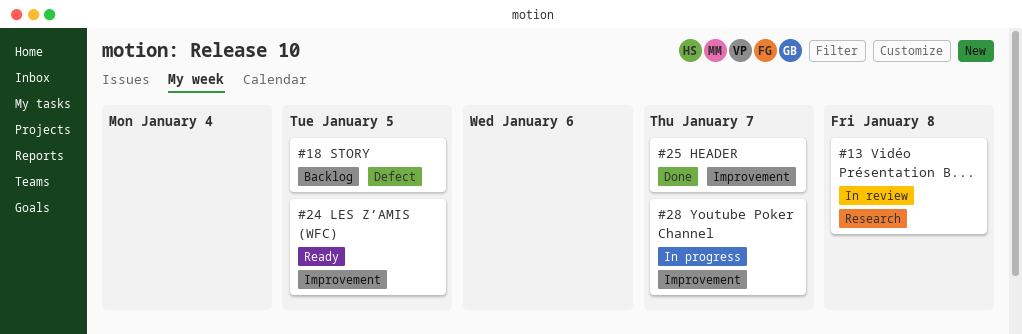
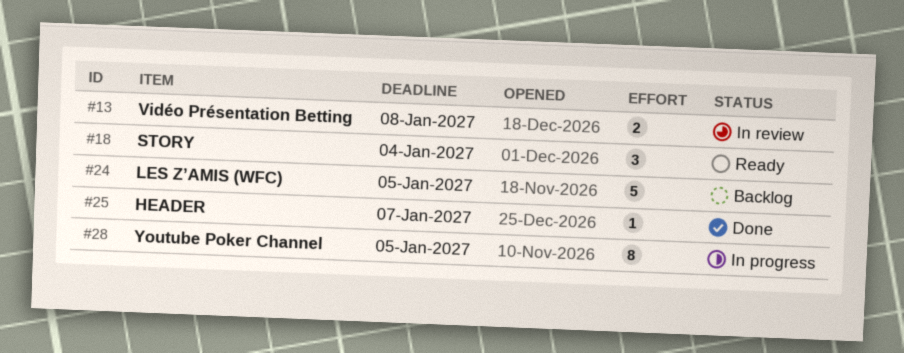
#18, status: Backlog -> Ready
#18, due: Jan 5 -> Jan 4
#24, status: Ready -> Backlog
#28, due: Jan 7 -> Jan 5

